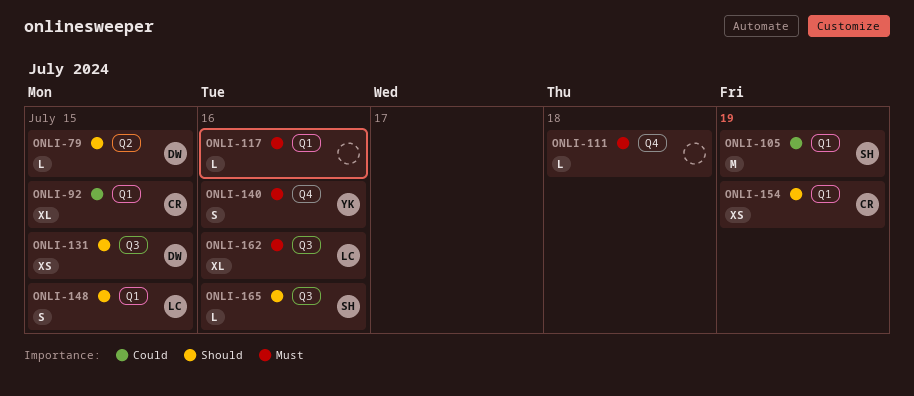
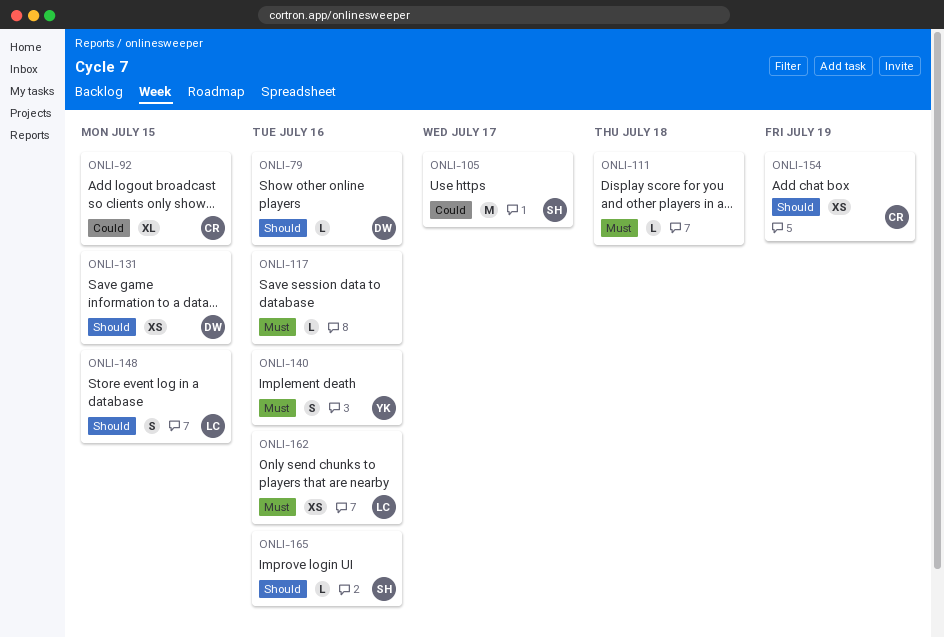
ONLI-79, due: Jul 15 -> Jul 16
ONLI-105, due: Jul 19 -> Jul 17
ONLI-162, estimate: XL -> XS

